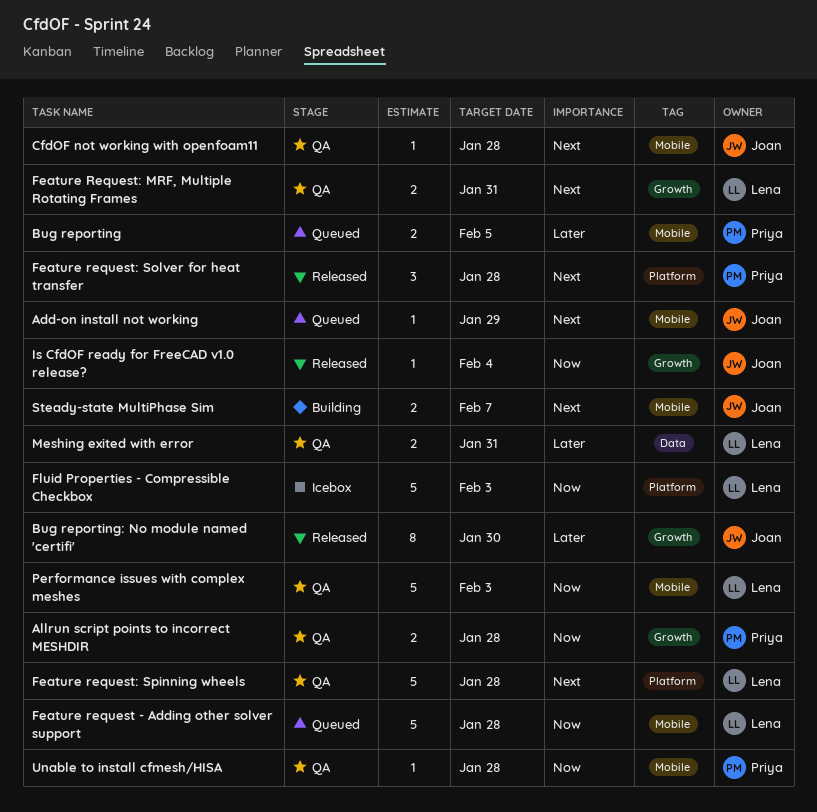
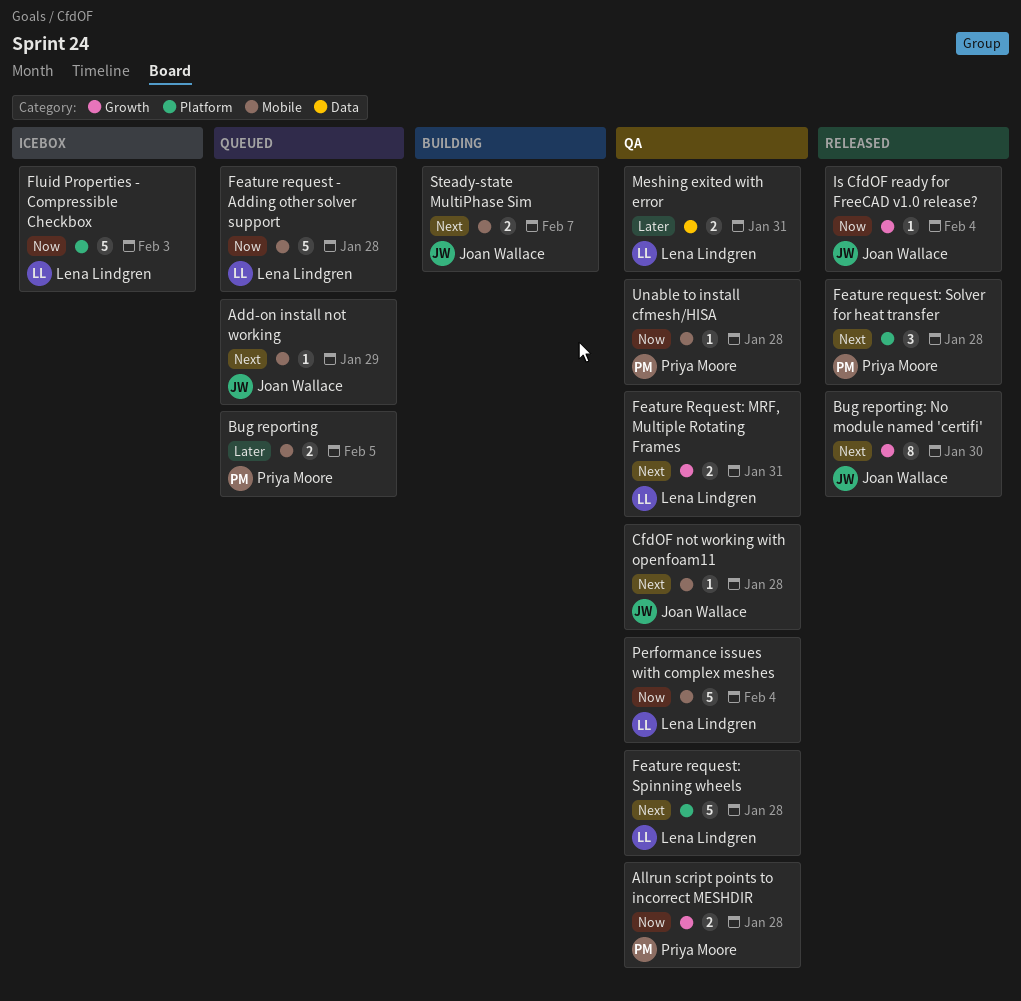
Bug reporting: No module named 'certifi', priority: Later -> Next
Performance issues with complex meshes, due: Feb 3 -> Feb 4

